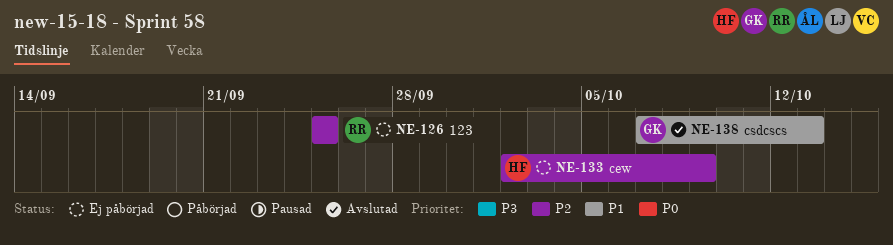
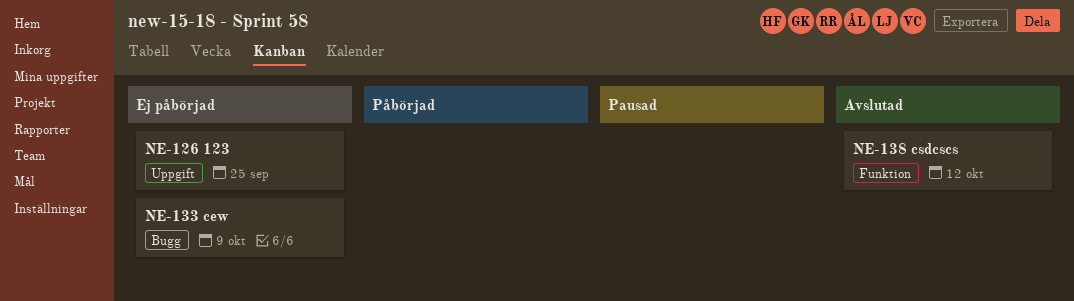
NE-138, due: Oct 13 -> Oct 12

